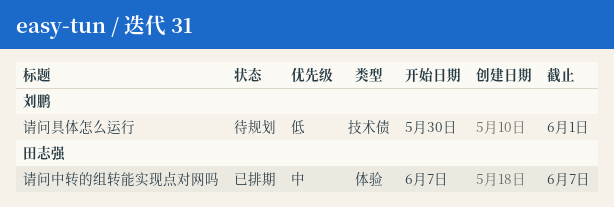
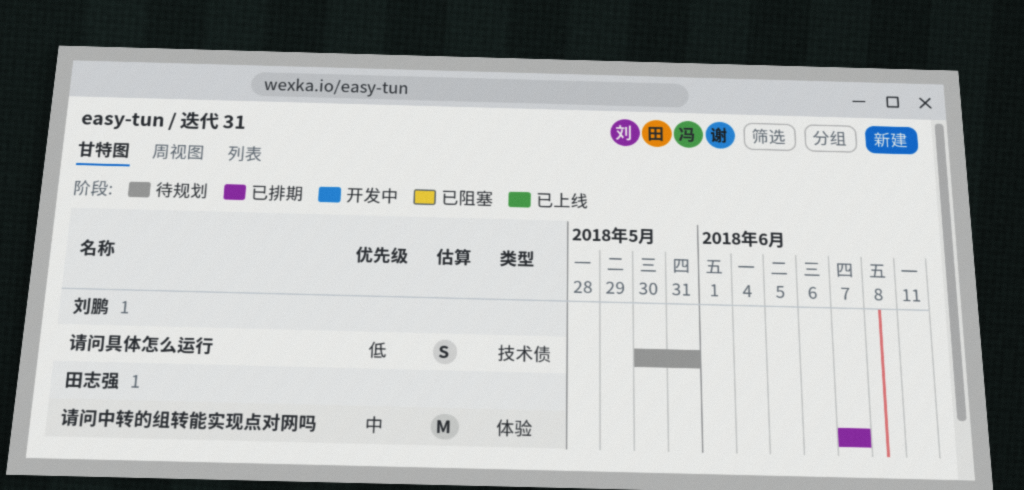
请问具体怎么运行, due: Jun 1 -> May 31

